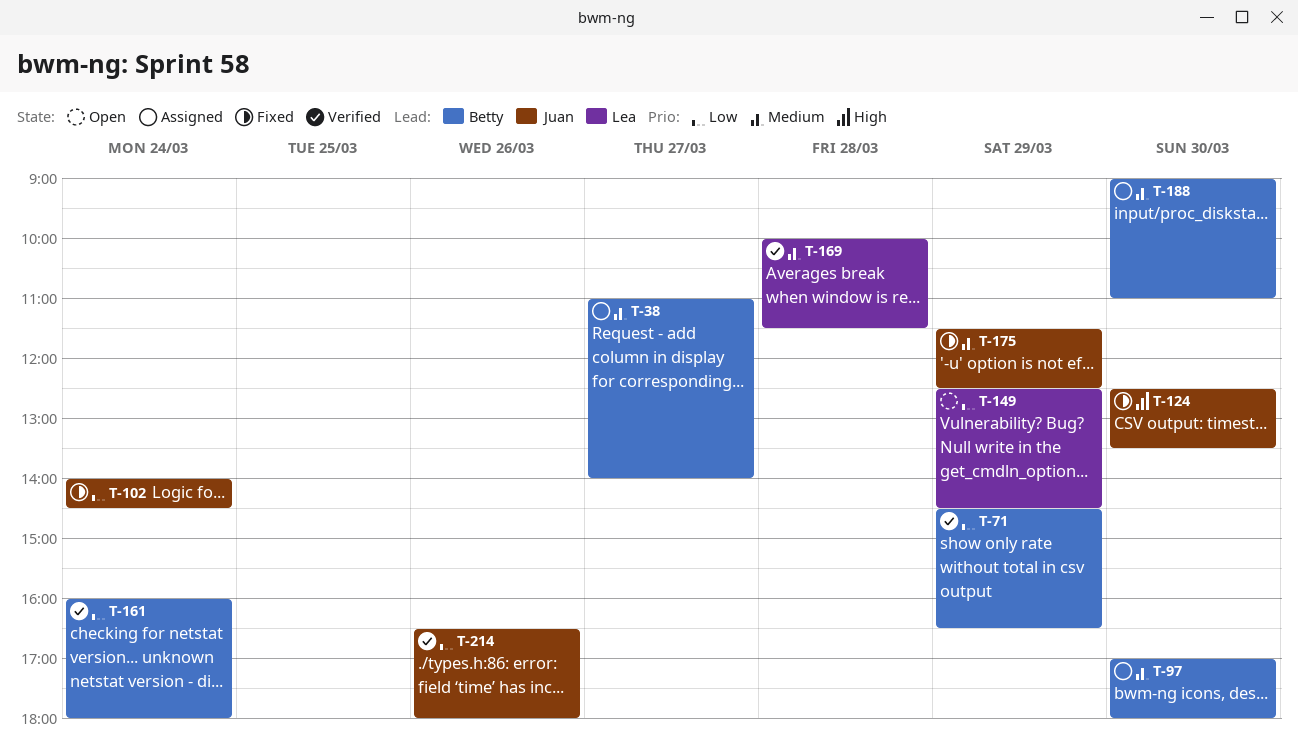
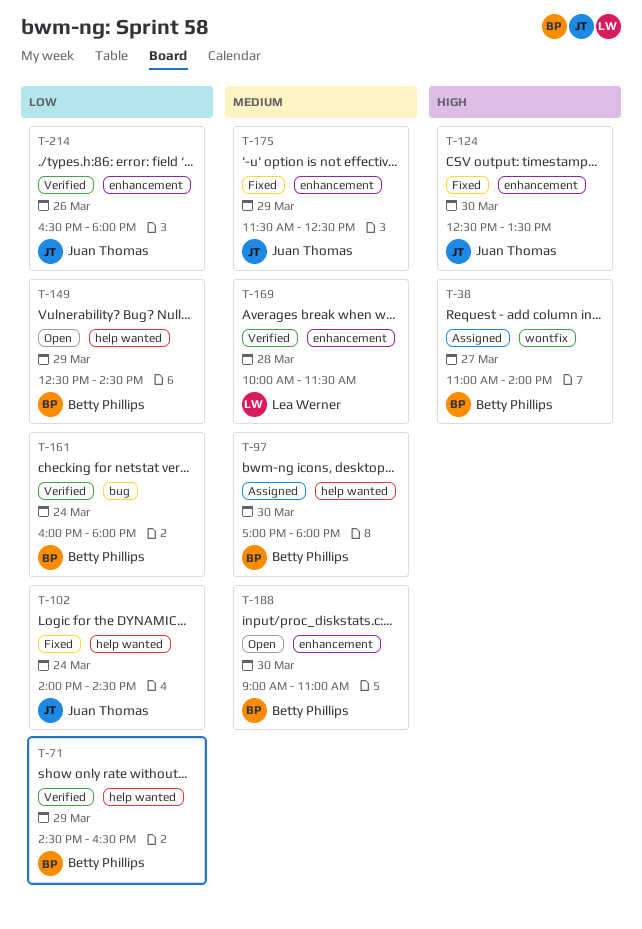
T-38, priority: Medium -> High
T-149, owner: Lea Werner -> Betty Phillips
T-188, status: Assigned -> Open

